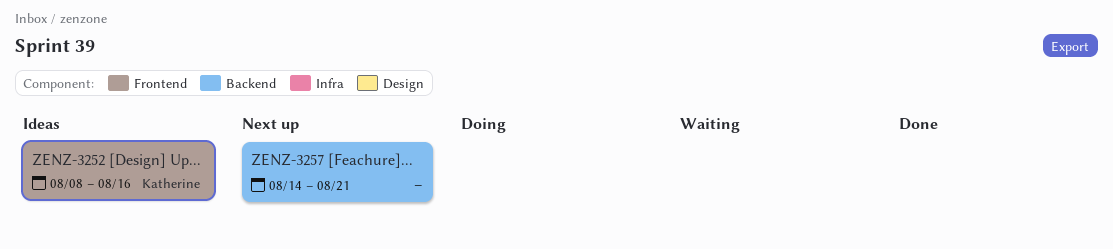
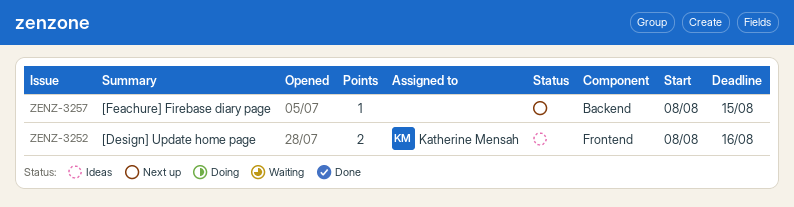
ZENZ-3257, start: Aug 14 -> Aug 8
ZENZ-3257, due: Aug 21 -> Aug 15

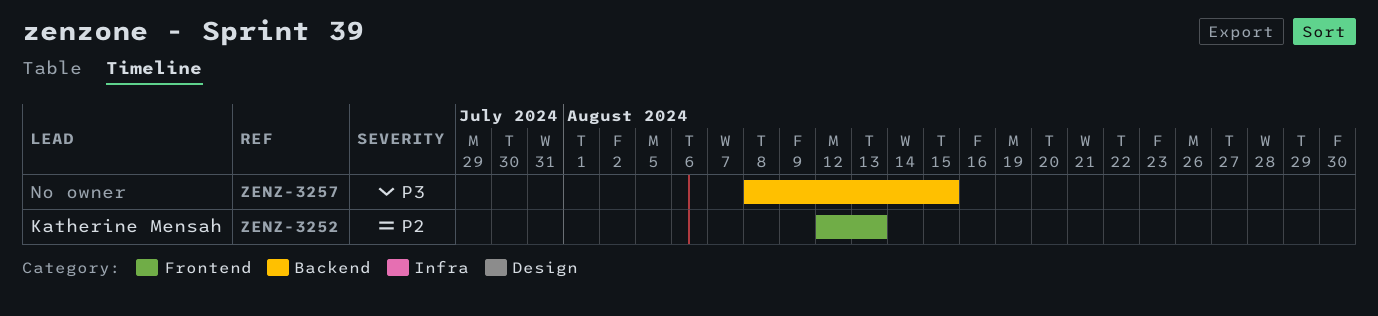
ZENZ-3252, start: Aug 8 -> Aug 12
ZENZ-3252, due: Aug 16 -> Aug 13

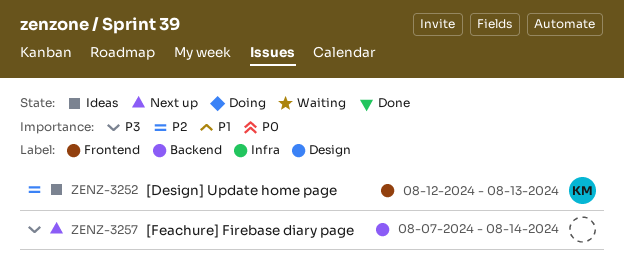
ZENZ-3257, start: Aug 8 -> Aug 7
ZENZ-3257, due: Aug 15 -> Aug 14

